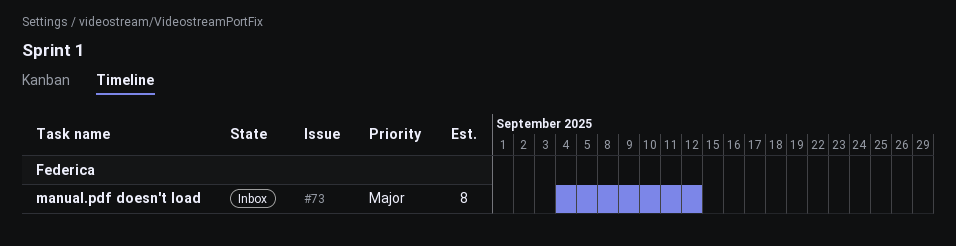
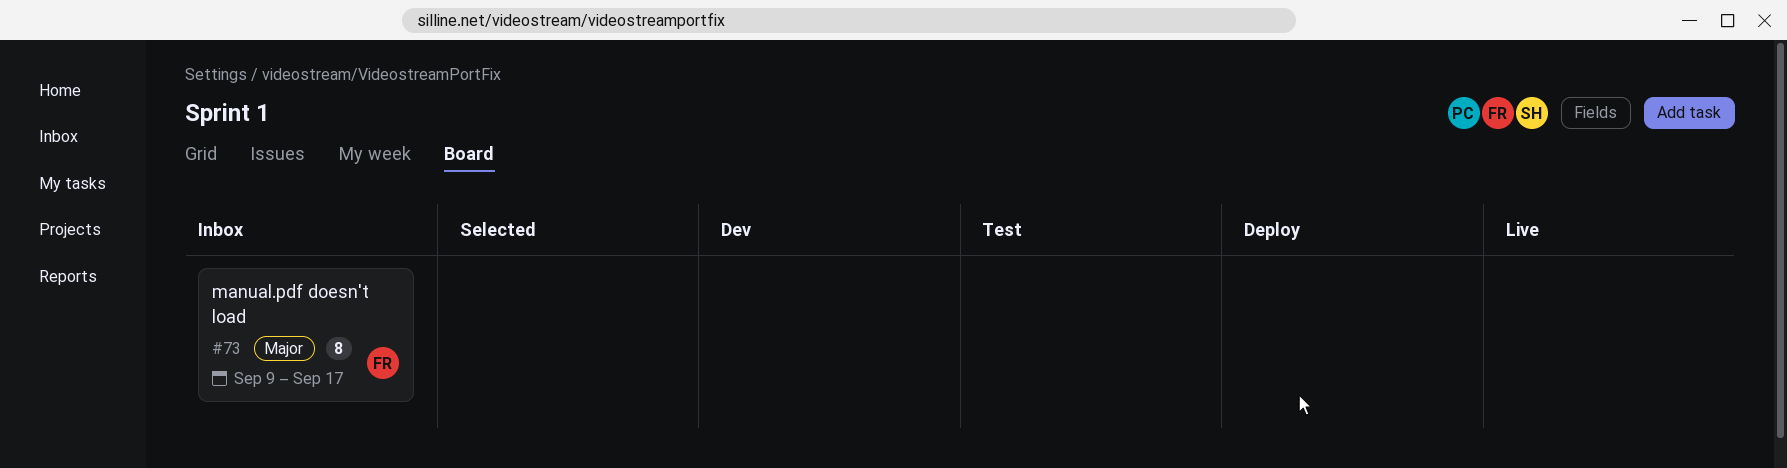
#73, start: Sep 4 -> Sep 9
#73, due: Sep 12 -> Sep 17

